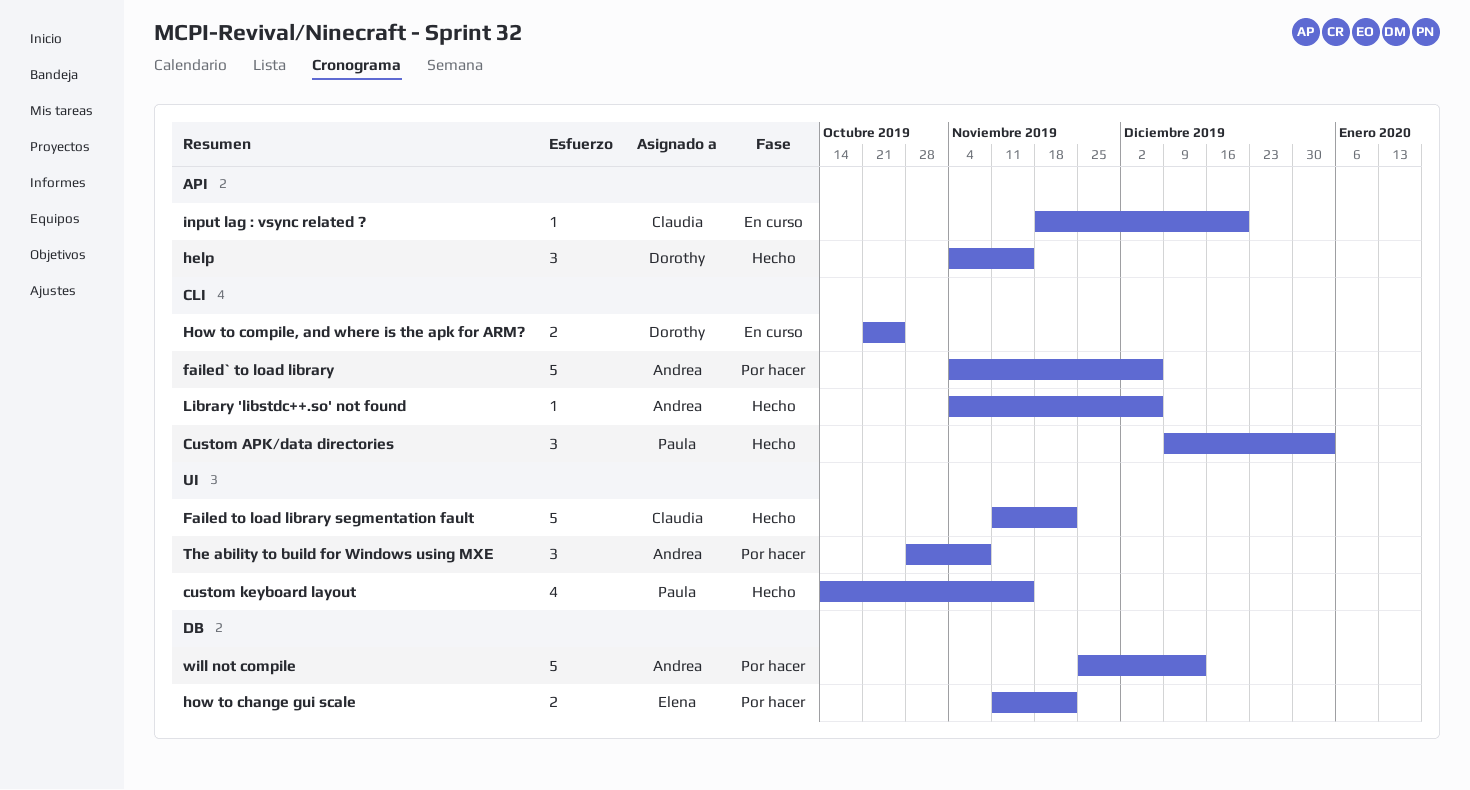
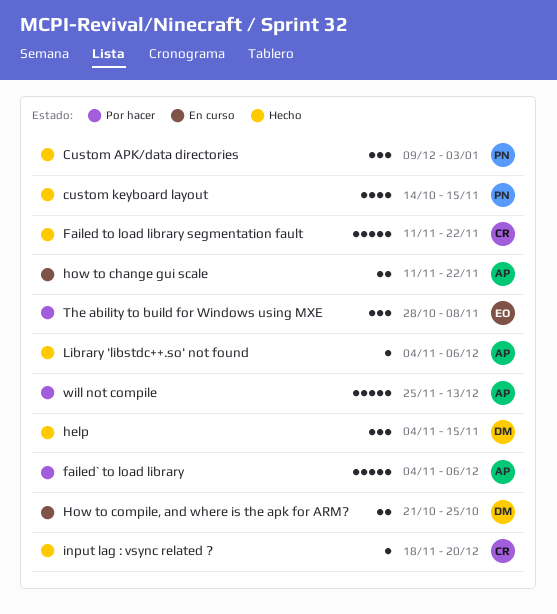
how to change gui scale, status: Por hacer -> En curso
how to change gui scale, owner: Elena -> Andrea
input lag : vsync related ?, status: En curso -> Hecho
The ability to build for Windows using MXE, owner: Andrea -> Elena

